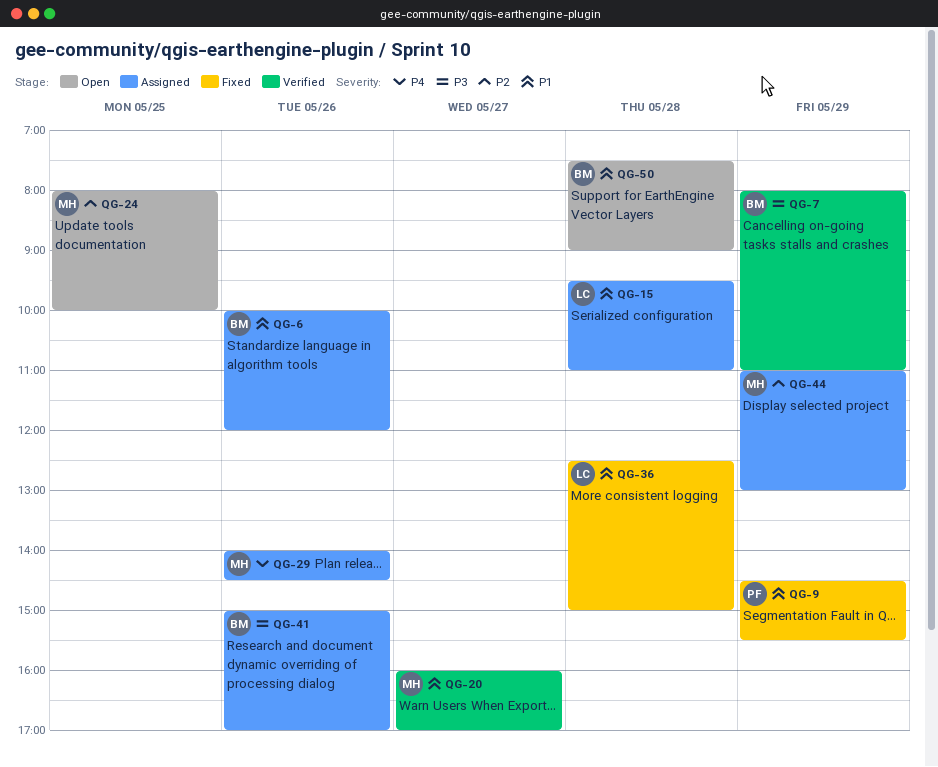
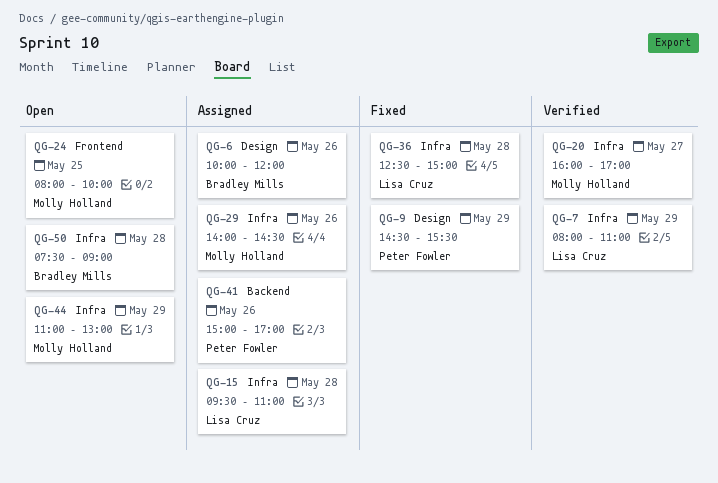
QG-7, owner: Bradley Mills -> Lisa Cruz
QG-41, owner: Bradley Mills -> Peter Fowler
QG-44, status: Assigned -> Open

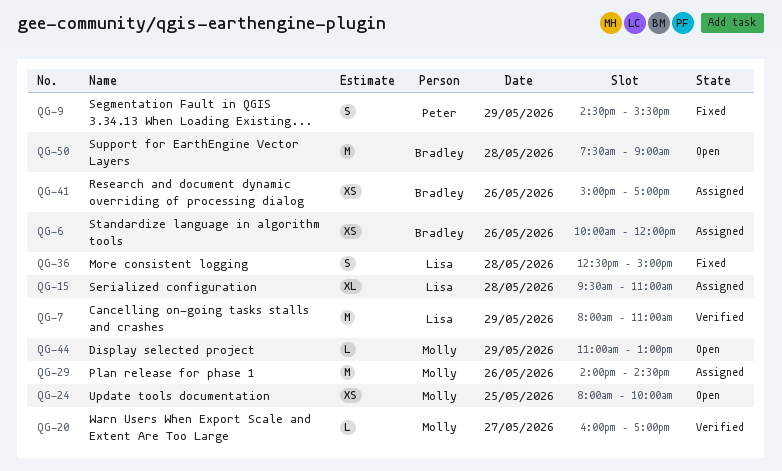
QG-41, owner: Peter Fowler -> Bradley Mills

